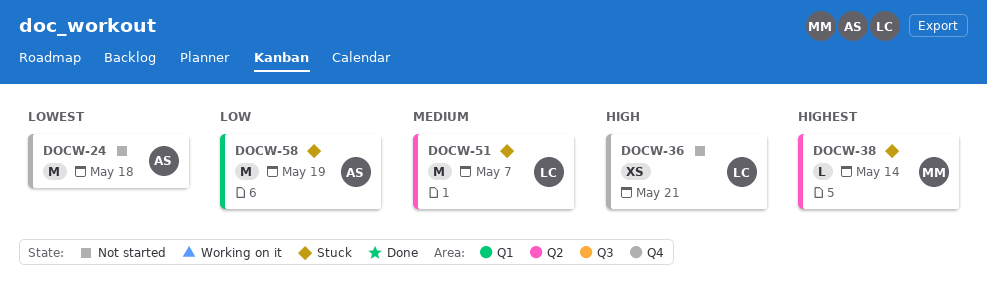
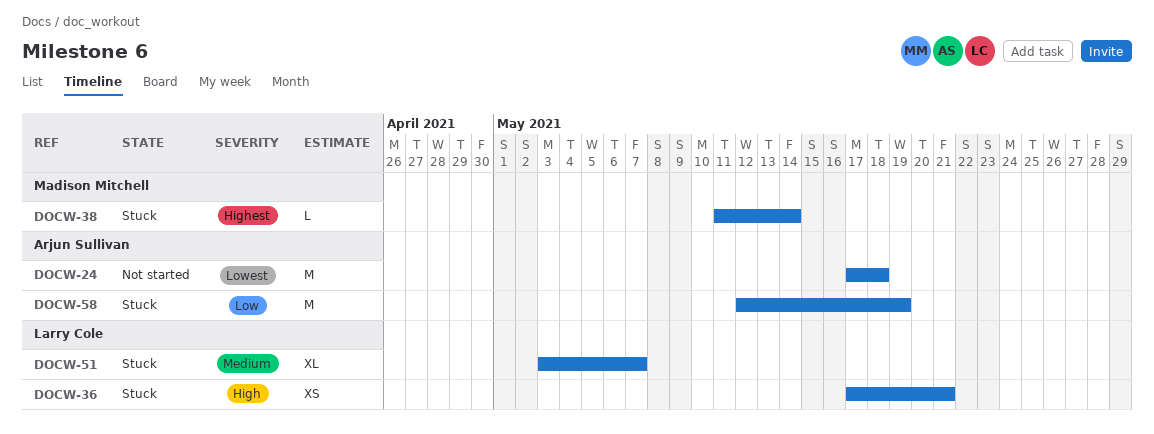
DOCW-36, status: Not started -> Stuck
DOCW-51, estimate: M -> XL

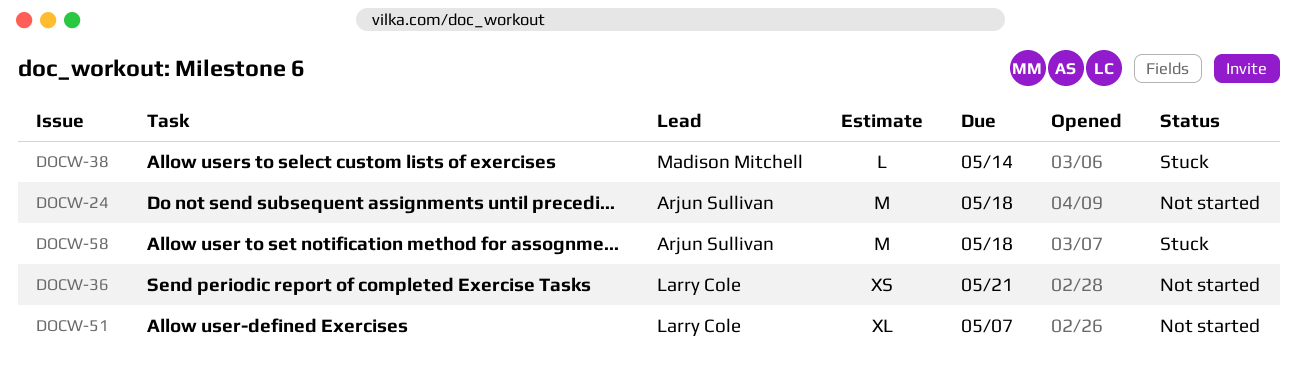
DOCW-36, status: Stuck -> Not started
DOCW-51, status: Stuck -> Not started
DOCW-58, due: May 19 -> May 18

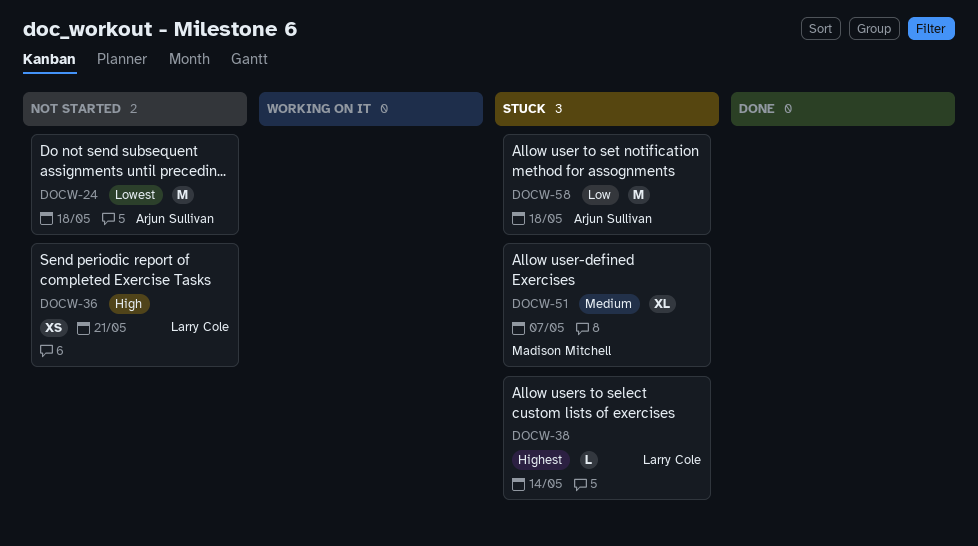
DOCW-38, owner: Madison Mitchell -> Larry Cole
DOCW-51, status: Not started -> Stuck
DOCW-51, owner: Larry Cole -> Madison Mitchell

